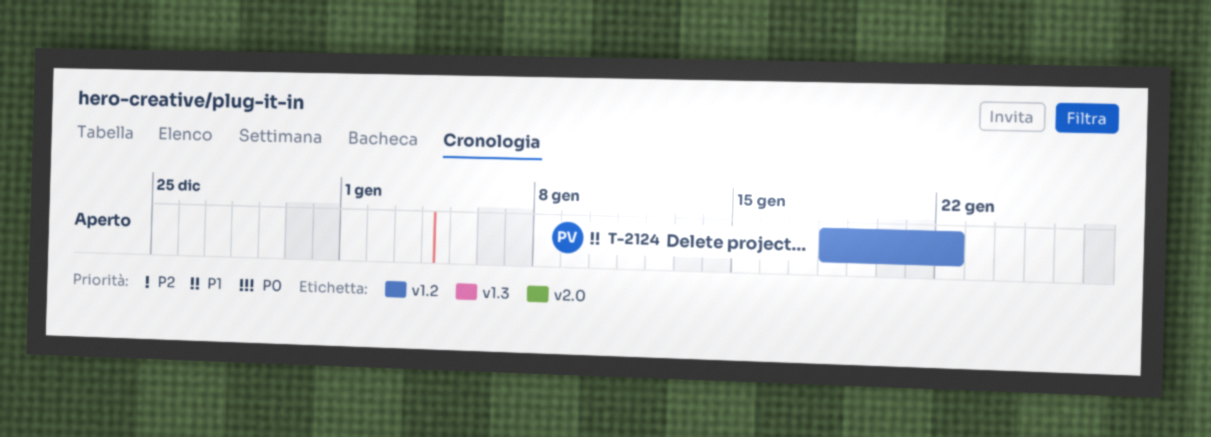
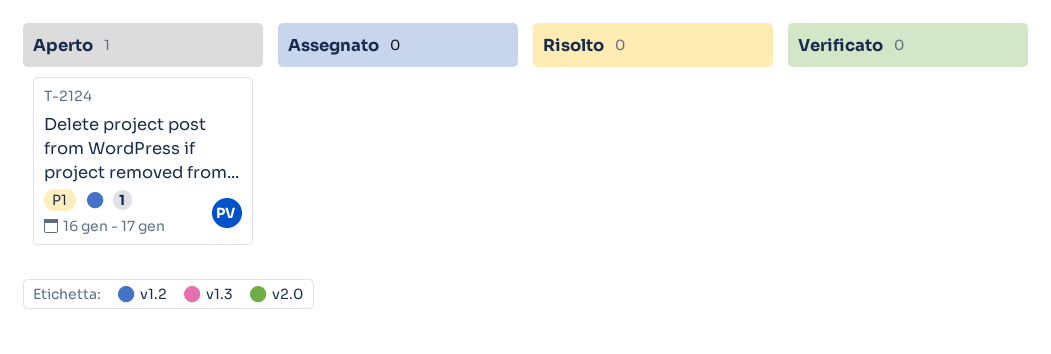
T-2124, start: Jan 18 -> Jan 16
T-2124, due: Jan 22 -> Jan 17

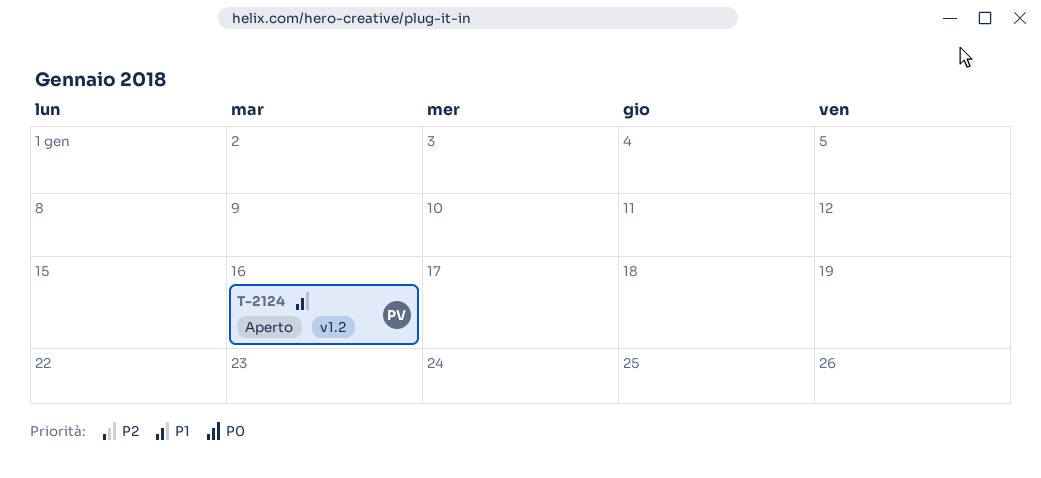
T-2124, due: Jan 17 -> Jan 16

